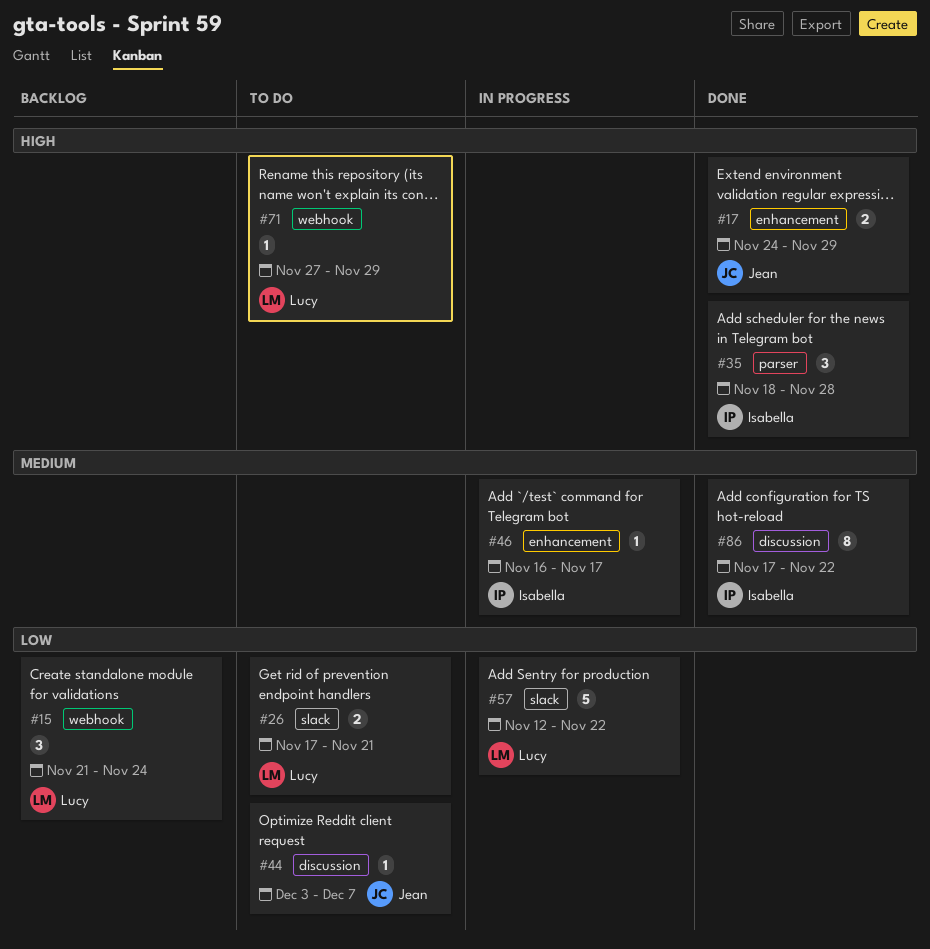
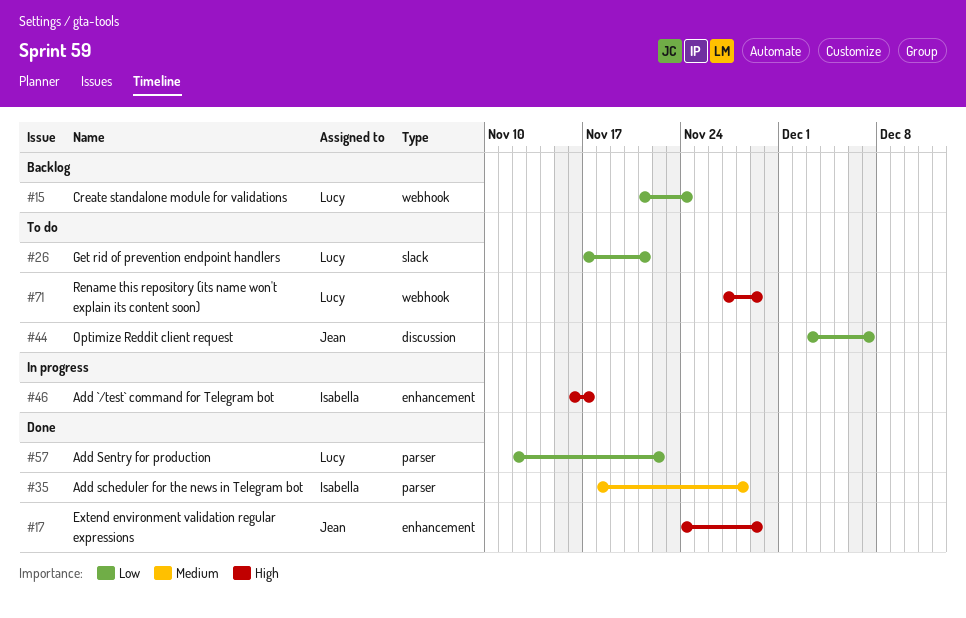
#35, priority: High -> Medium
#46, priority: Medium -> High
#57, status: In progress -> Done
#57, label: slack -> parser
#86: present -> none

